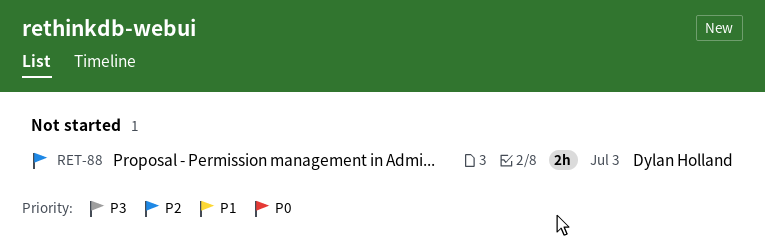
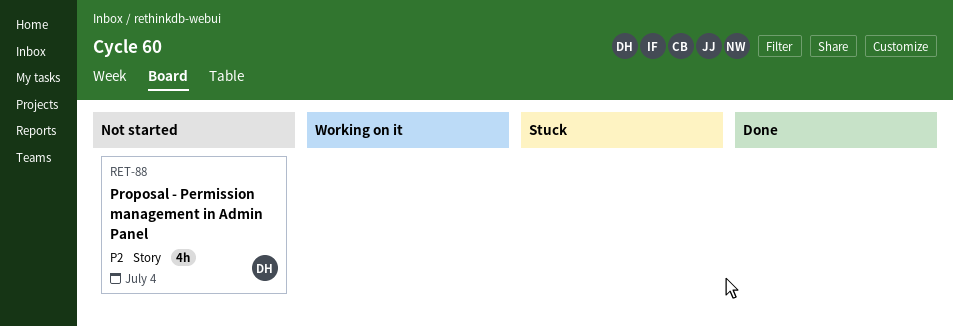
RET-88, estimate: 2h -> 4h
RET-88, due: Jul 3 -> Jul 4

